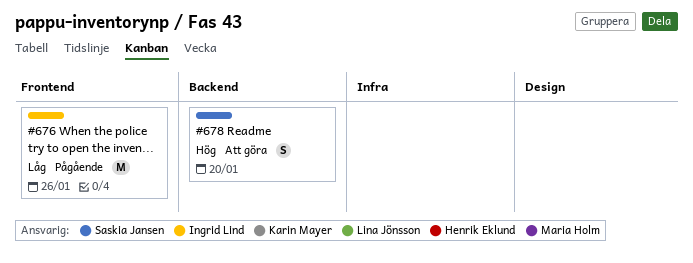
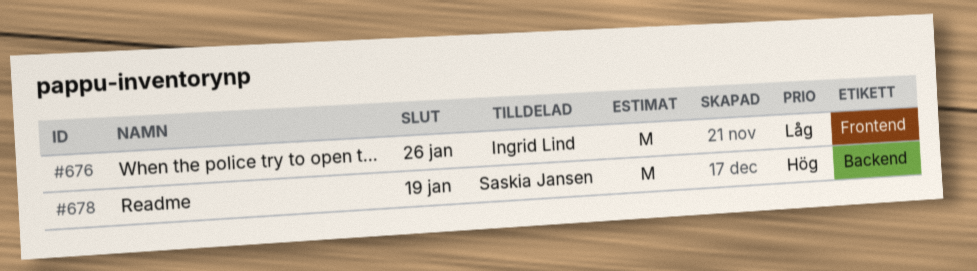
#678, estimate: S -> M
#678, due: Jan 20 -> Jan 19

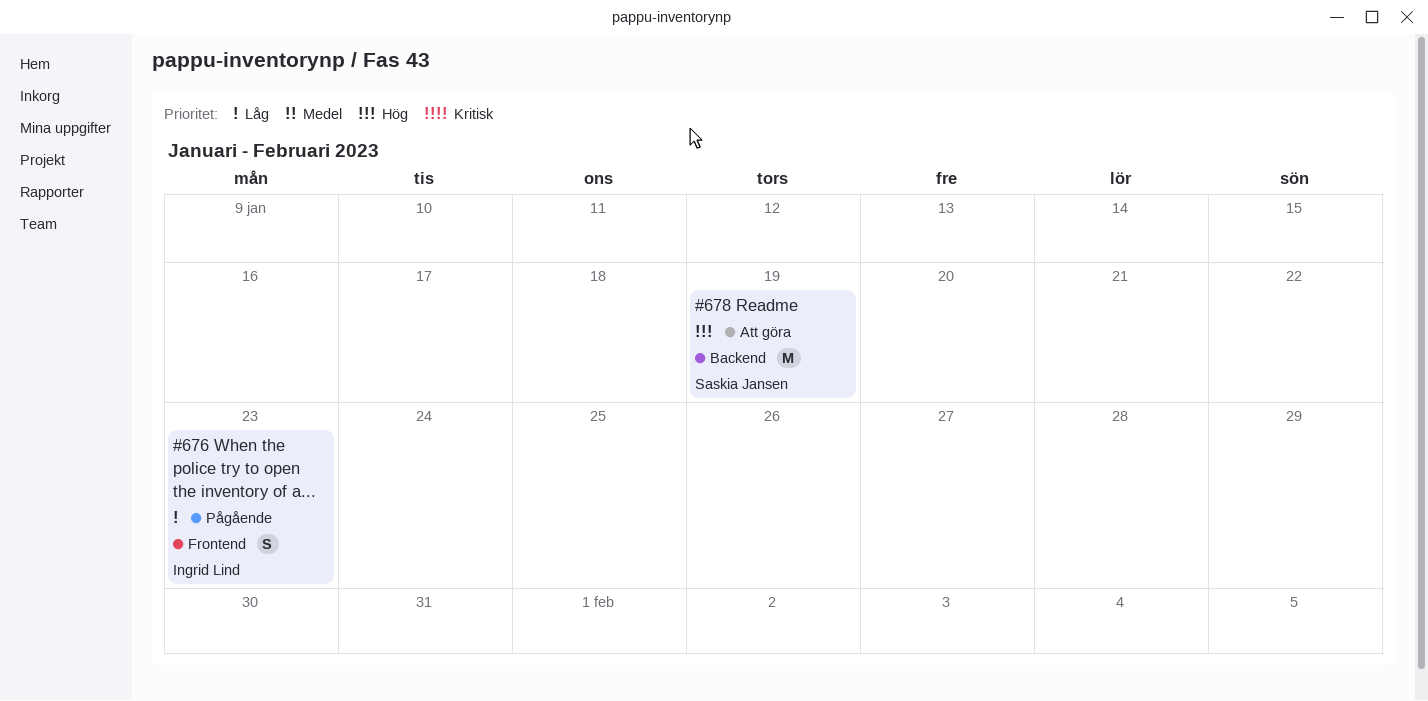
#676, estimate: M -> S
#676, due: Jan 26 -> Jan 23

